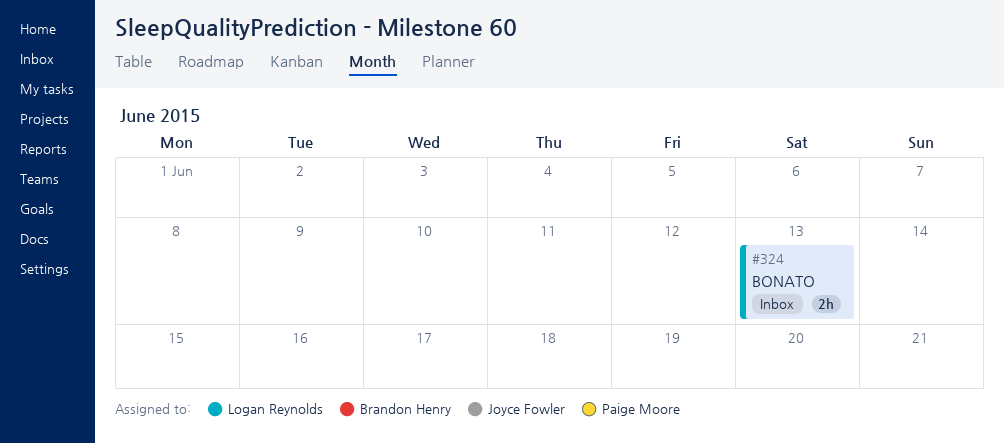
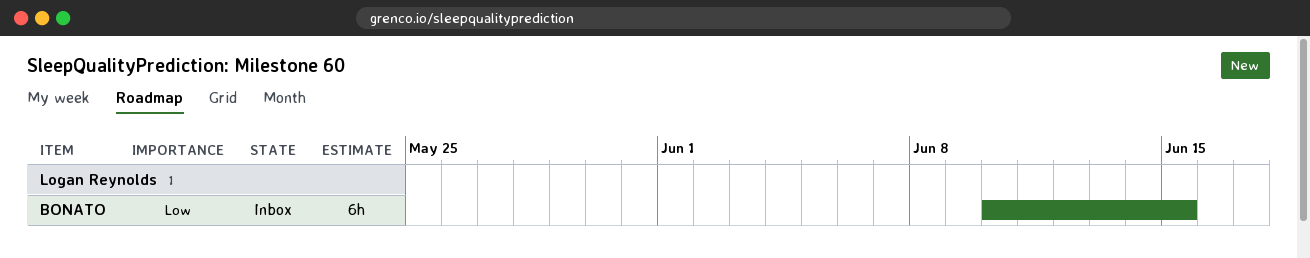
BONATO, estimate: 2h -> 6h
BONATO, due: Jun 13 -> Jun 15

